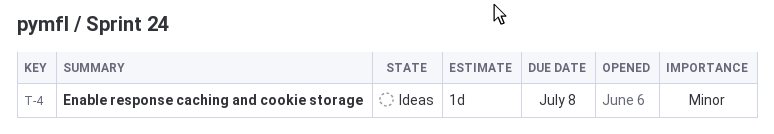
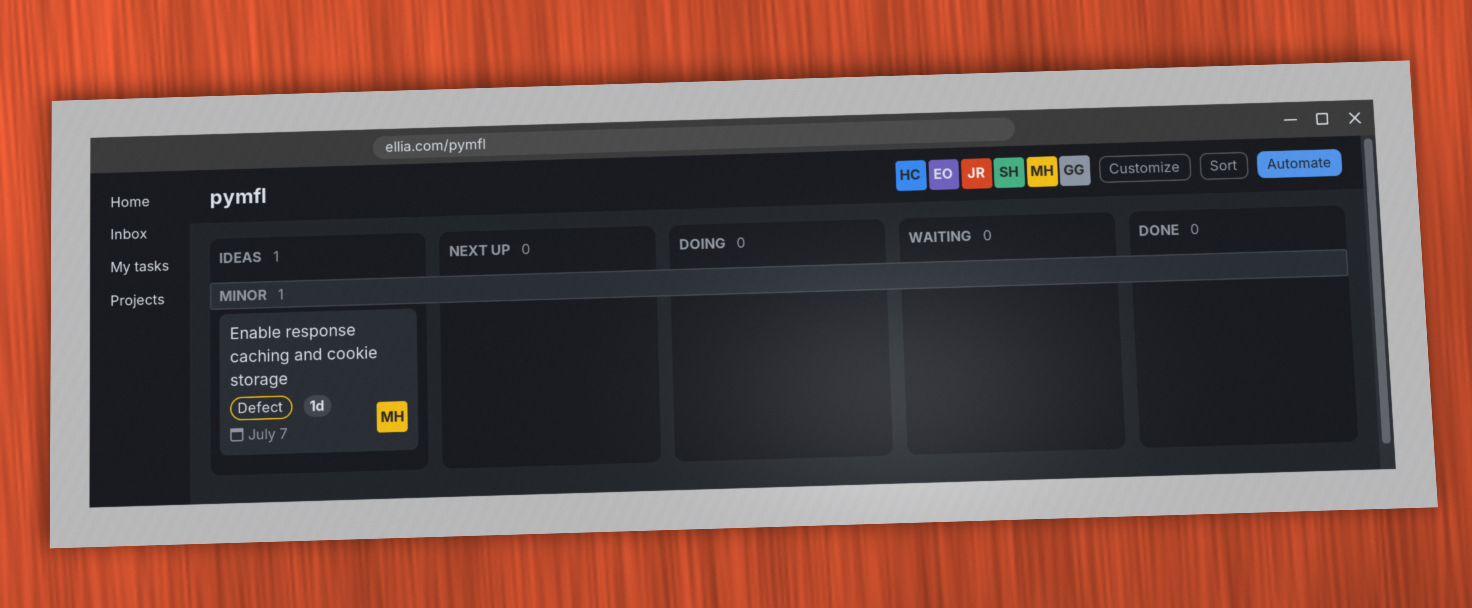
Enable response caching and cookie storage, due: Jul 8 -> Jul 7

